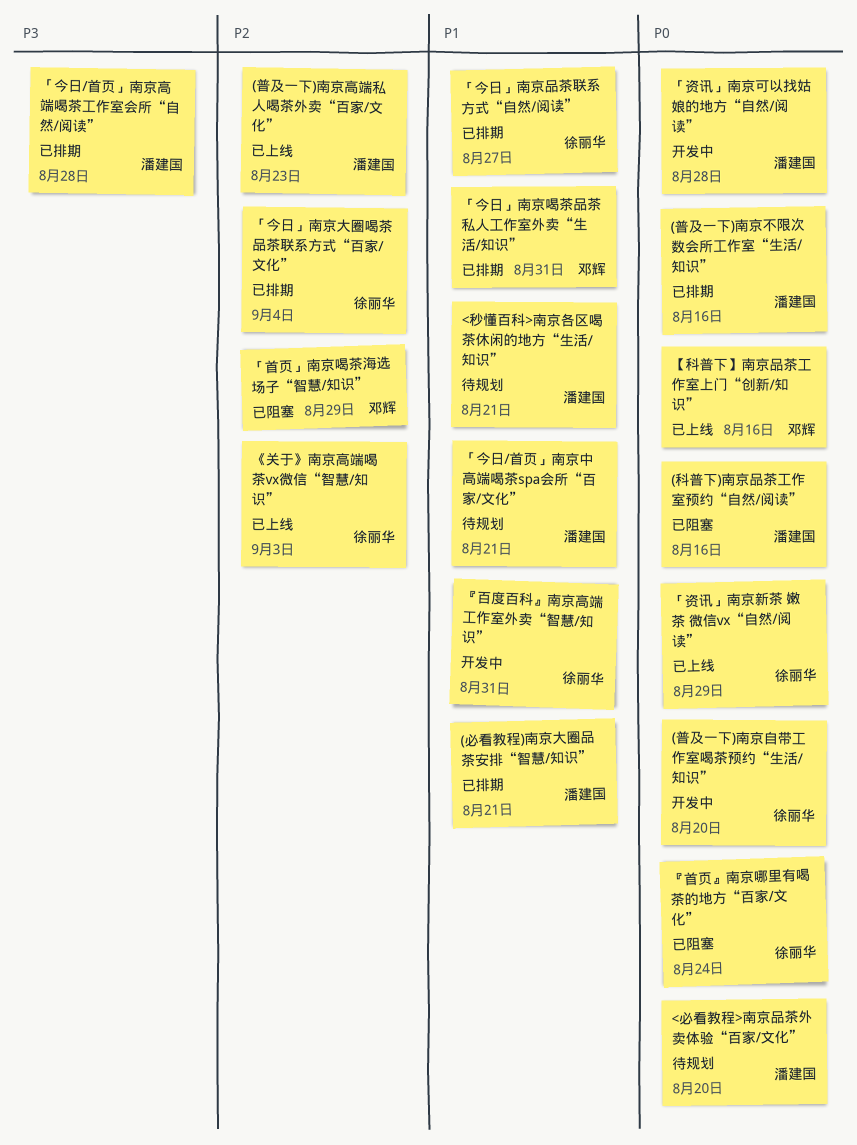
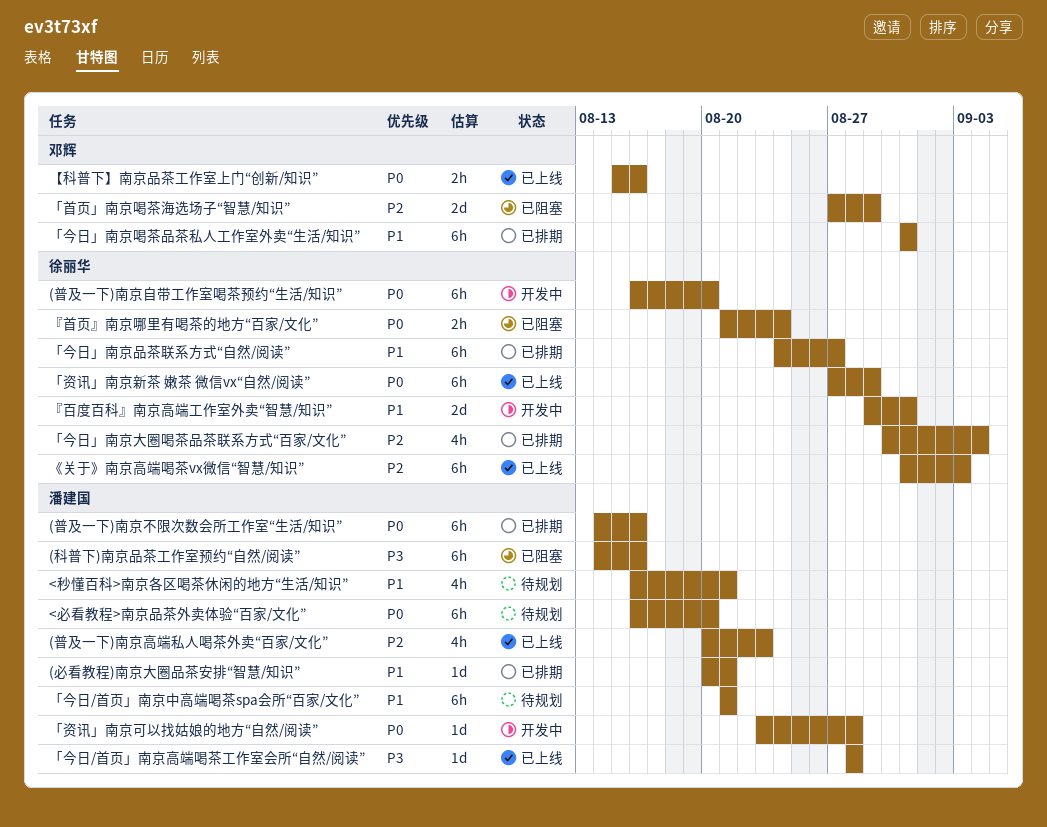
(科普下)南京品茶工作室预约“自然/阅读”, priority: P0 -> P3
「今日/首页」南京高端喝茶工作室会所“自然/阅读”, status: 已排期 -> 已上线

